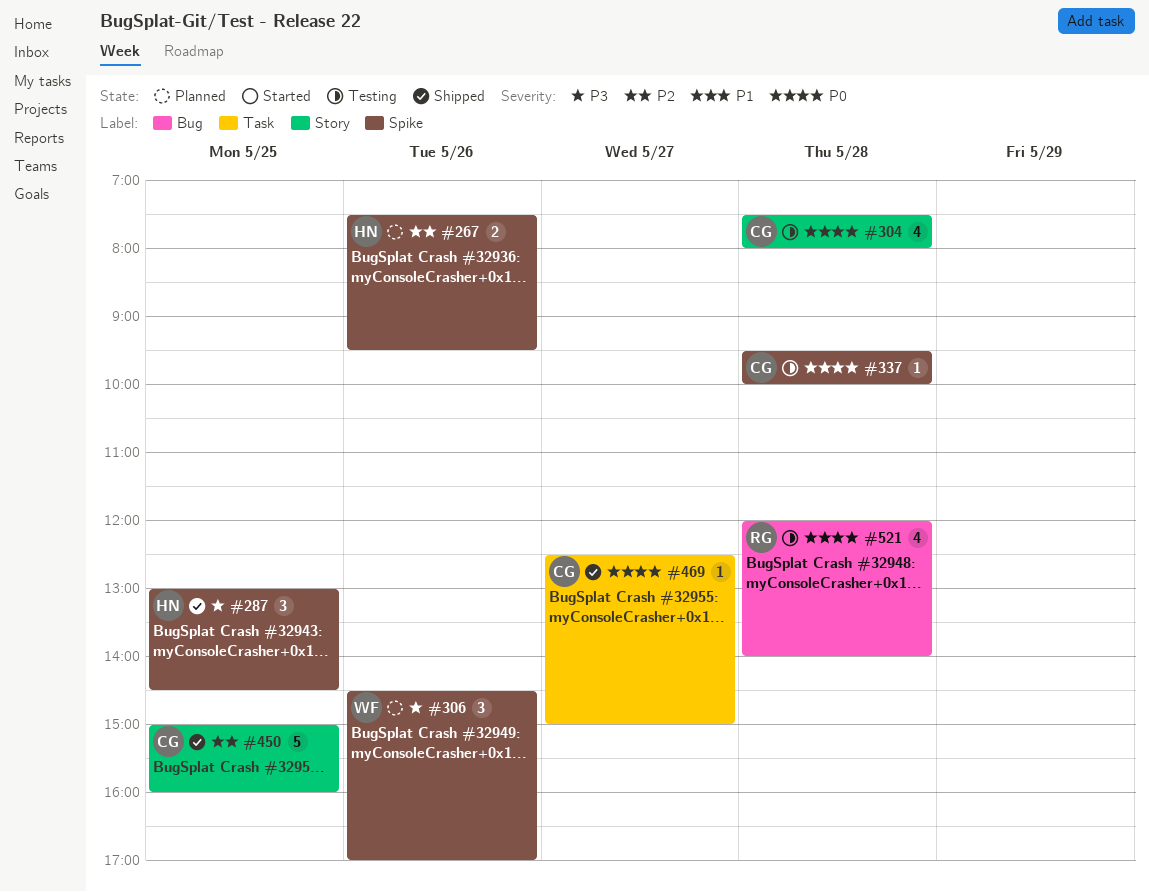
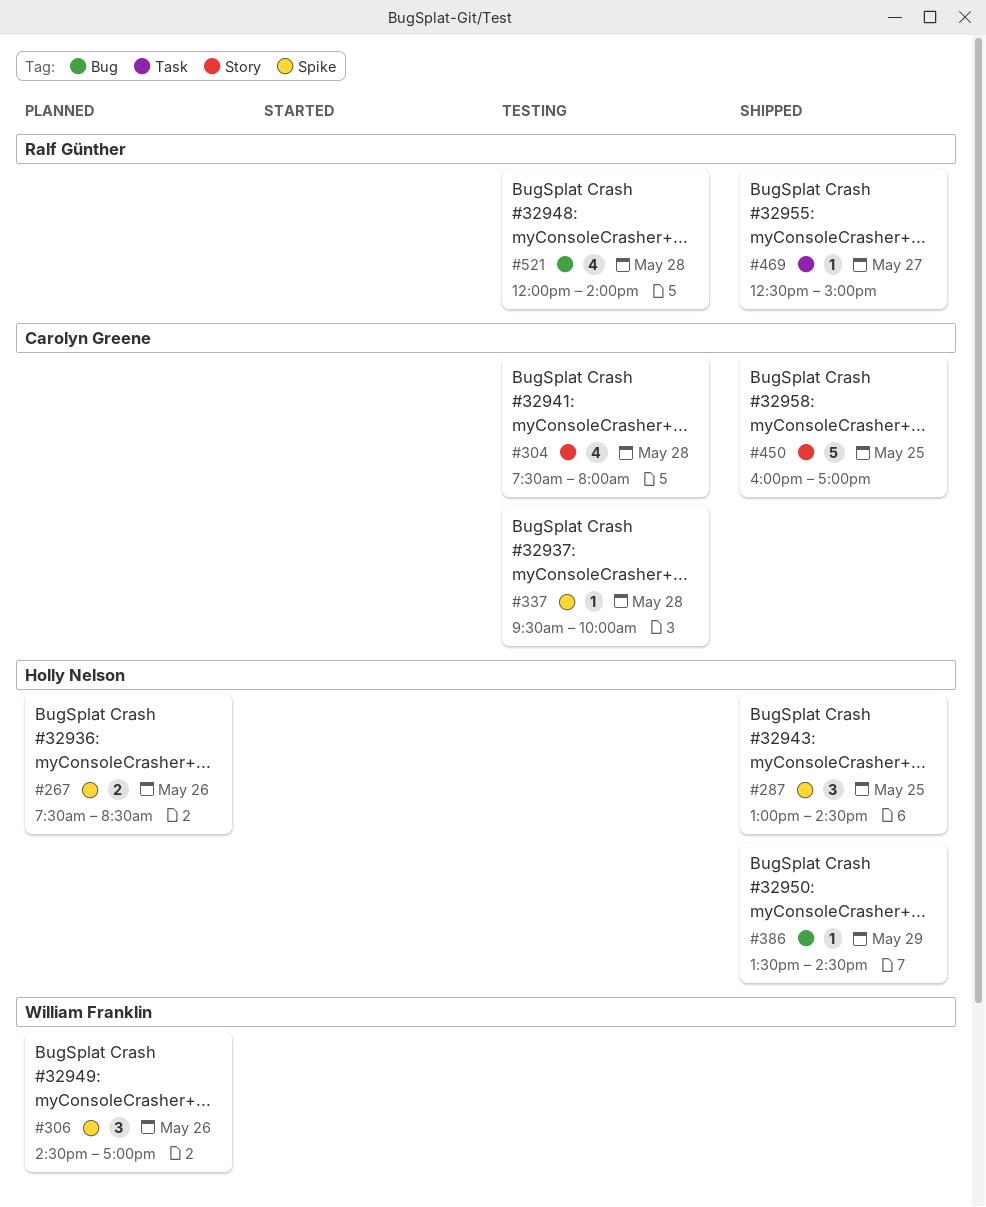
#267, ends: 09:30 -> 08:30
#386: none -> present
#450, begins: 15:00 -> 16:00
#450, ends: 16:00 -> 17:00
#469, owner: Carolyn Greene -> Ralf Günther

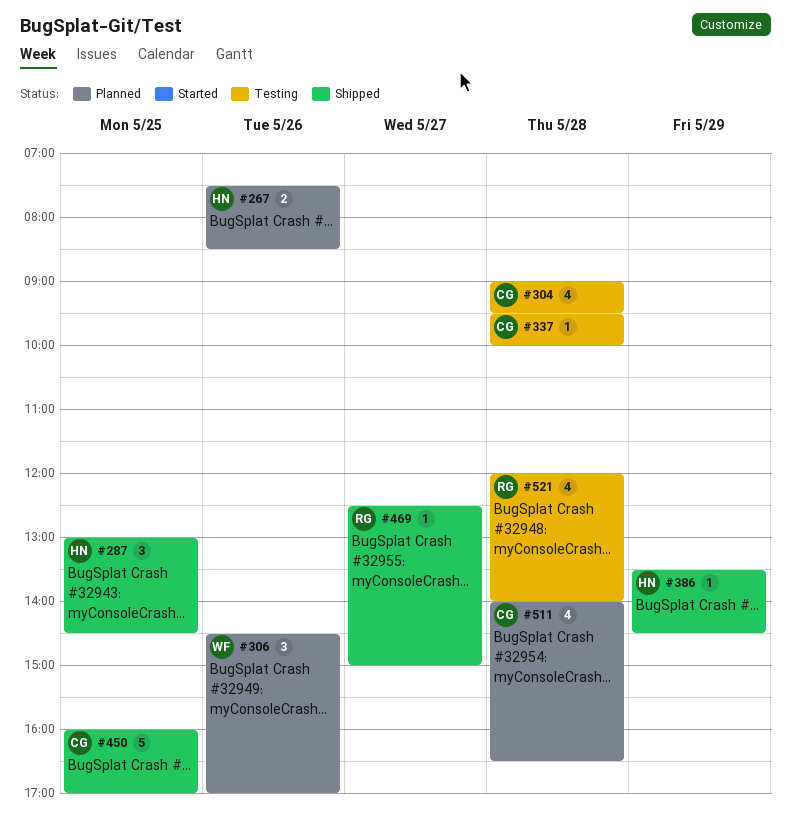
#304, begins: 07:30 -> 09:00
#304, ends: 08:00 -> 09:30
#511: none -> present

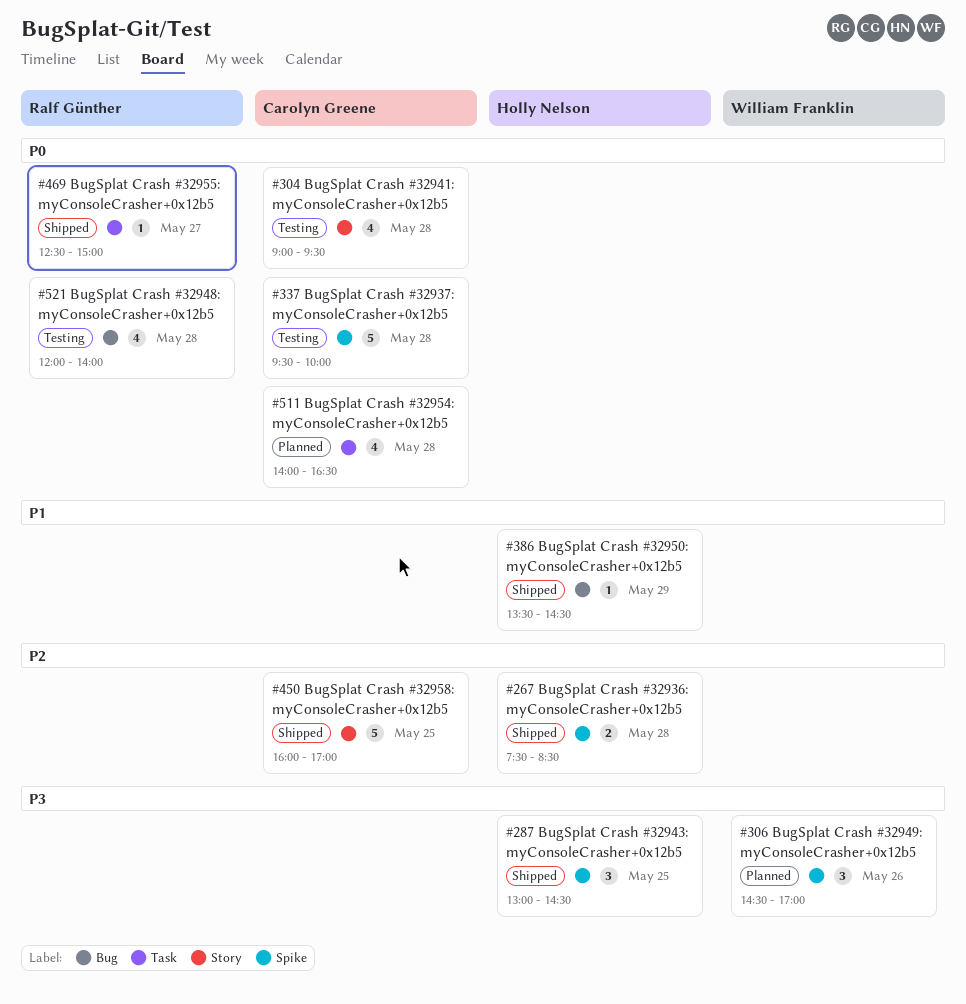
#267, status: Planned -> Shipped
#267, day: May 26 -> May 28
#337, estimate: 1 -> 5

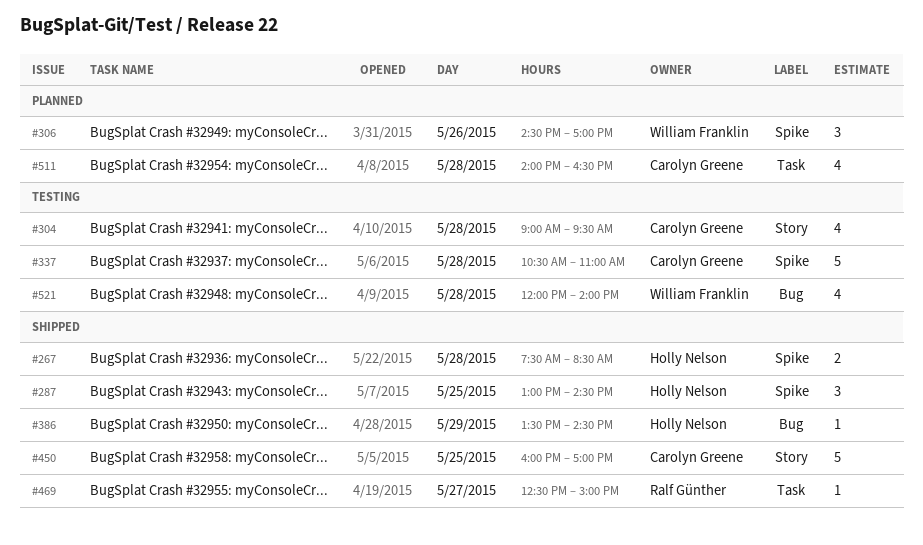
#337, begins: 09:30 -> 10:30
#337, ends: 10:00 -> 11:00
#521, owner: Ralf Günther -> William Franklin

